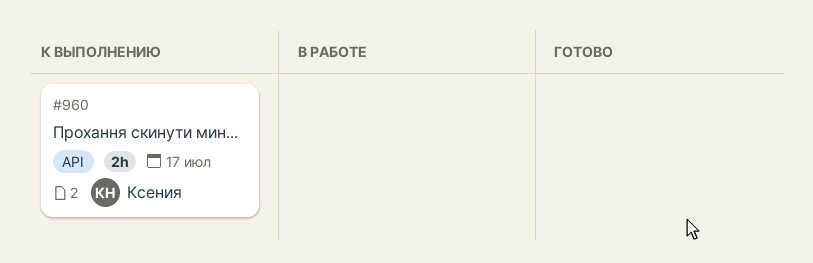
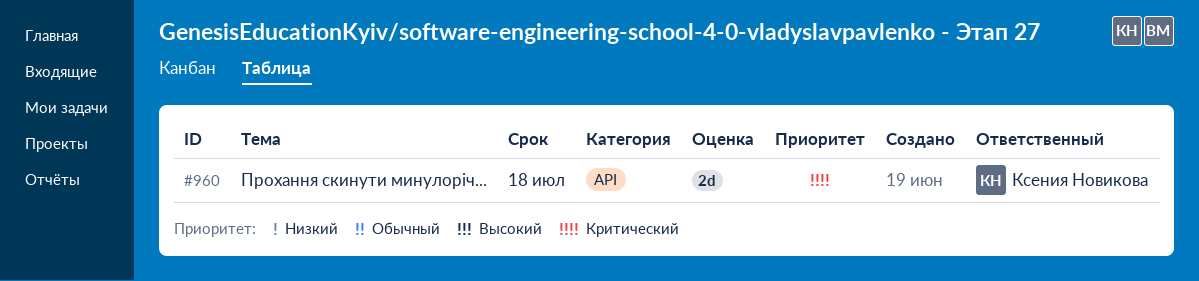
#960, estimate: 2h -> 2d
#960, due: Jul 17 -> Jul 18

